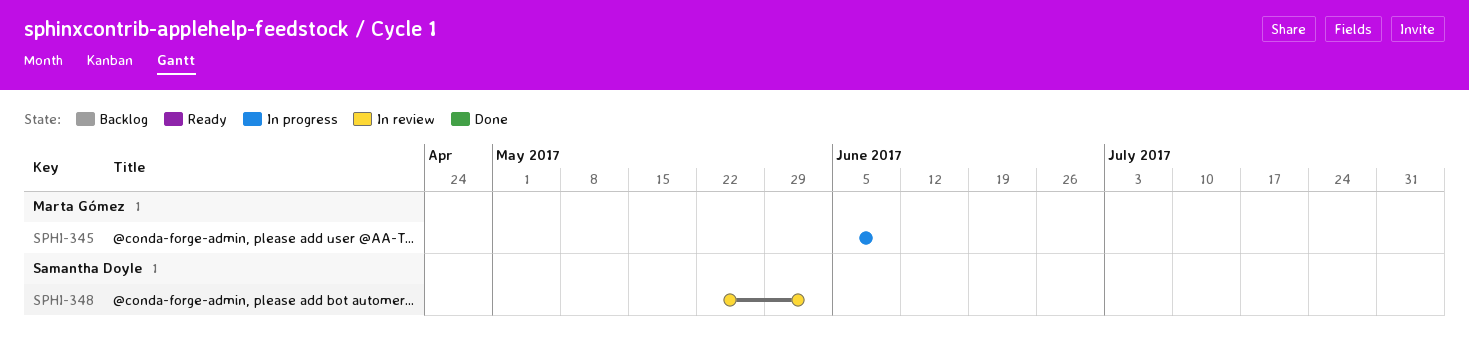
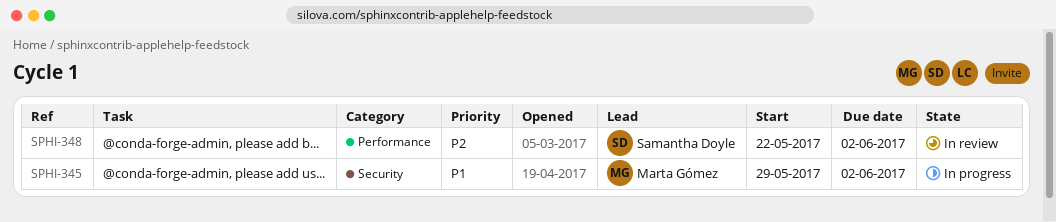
SPHI-345, start: Jun 5 -> May 29
SPHI-345, due: Jun 9 -> Jun 2

